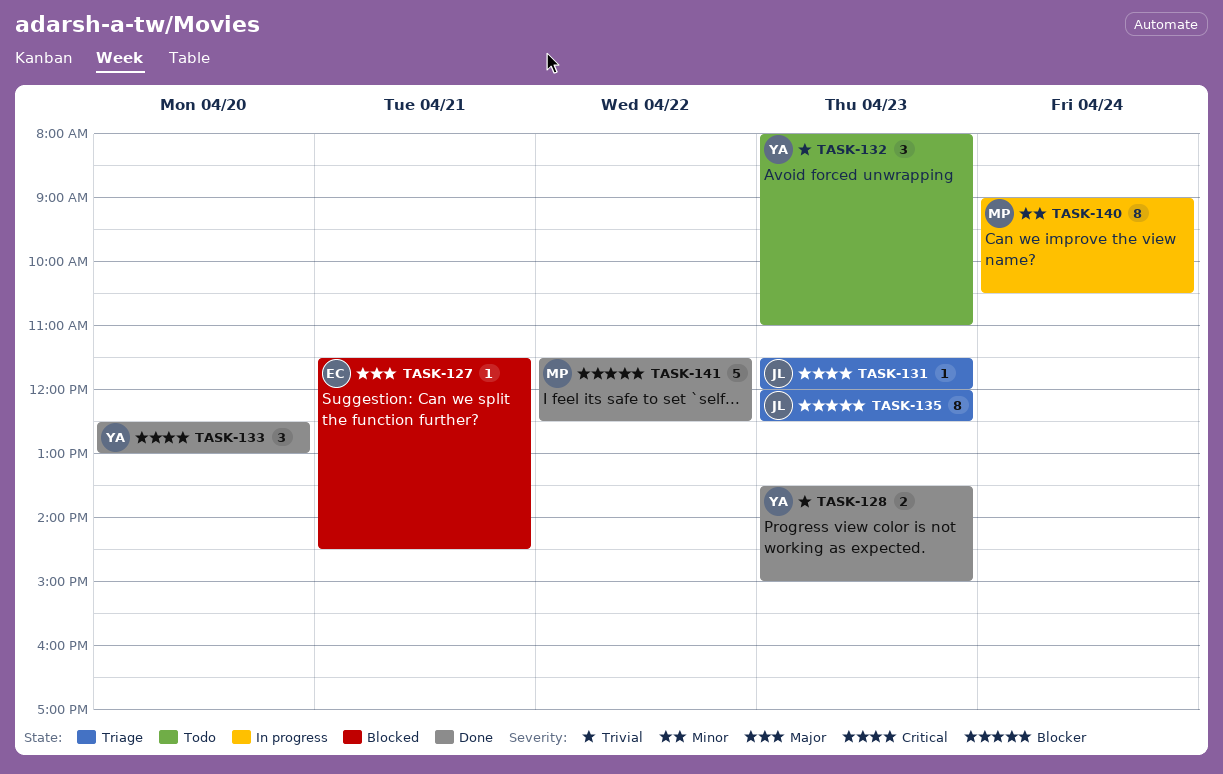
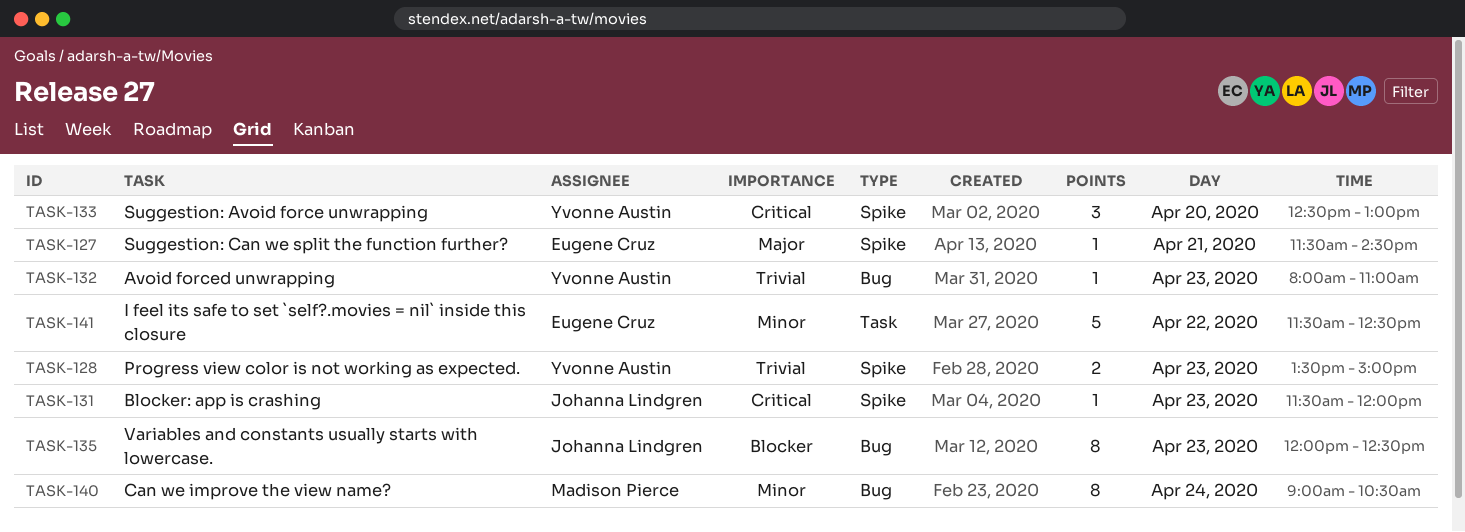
TASK-132, estimate: 3 -> 1
TASK-141, owner: Madison Pierce -> Eugene Cruz
TASK-141, priority: Blocker -> Minor

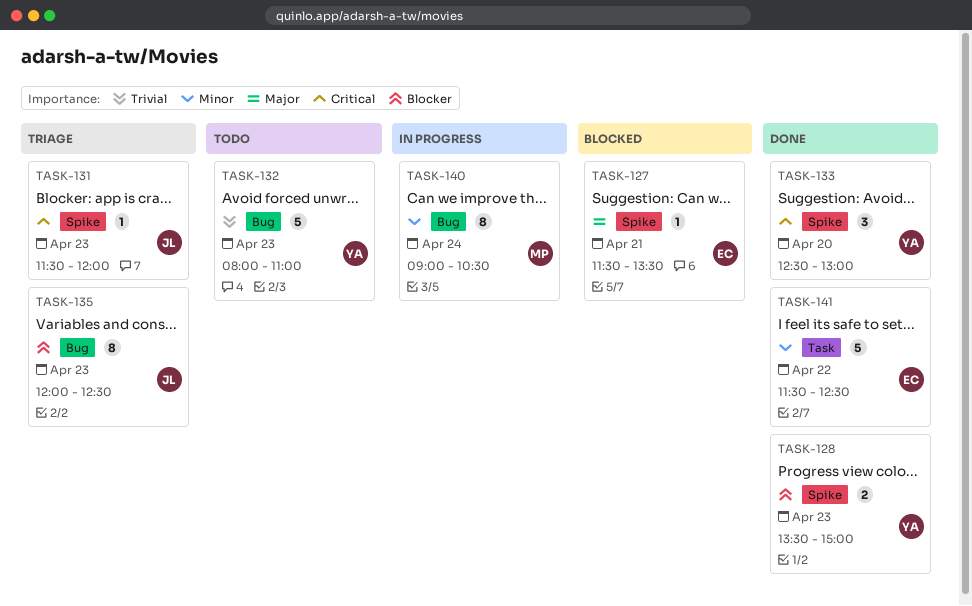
TASK-127, ends: 14:30 -> 13:30
TASK-128, priority: Trivial -> Blocker
TASK-132, estimate: 1 -> 5

